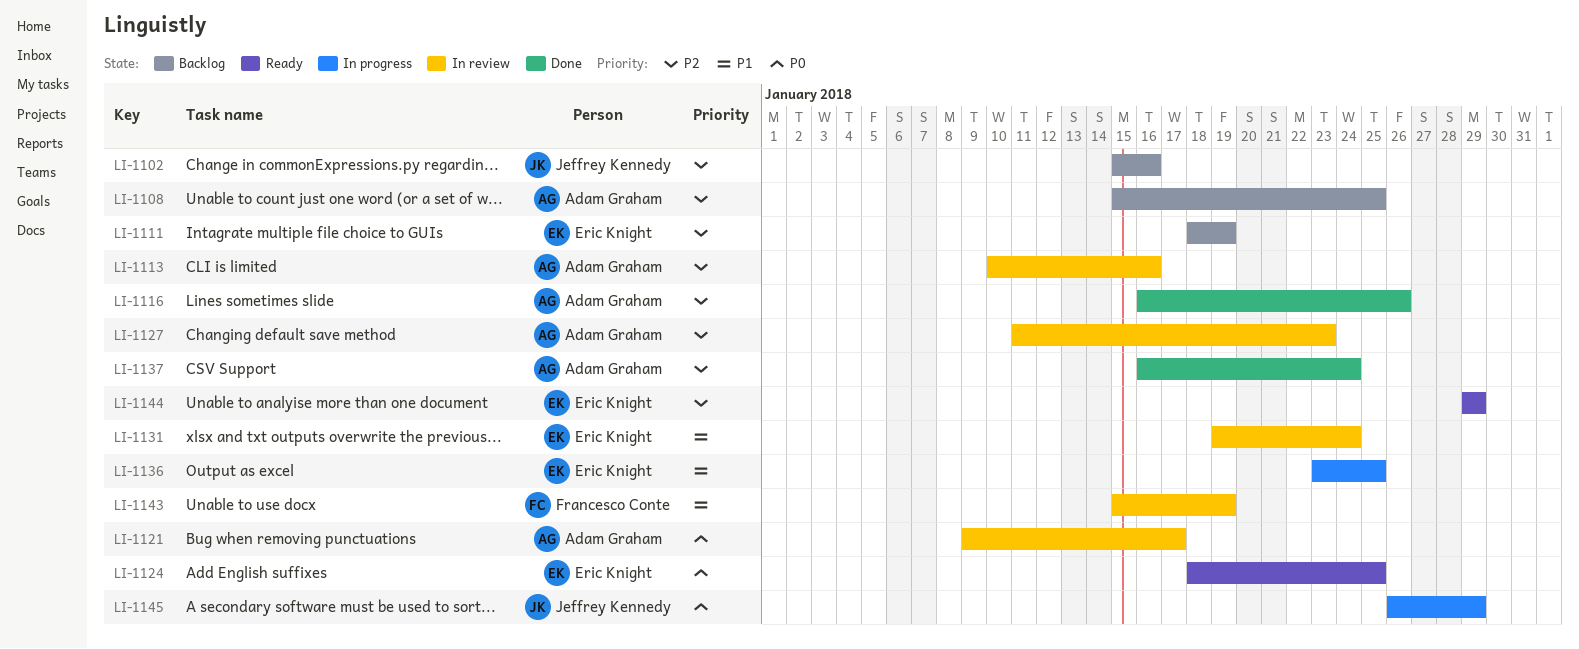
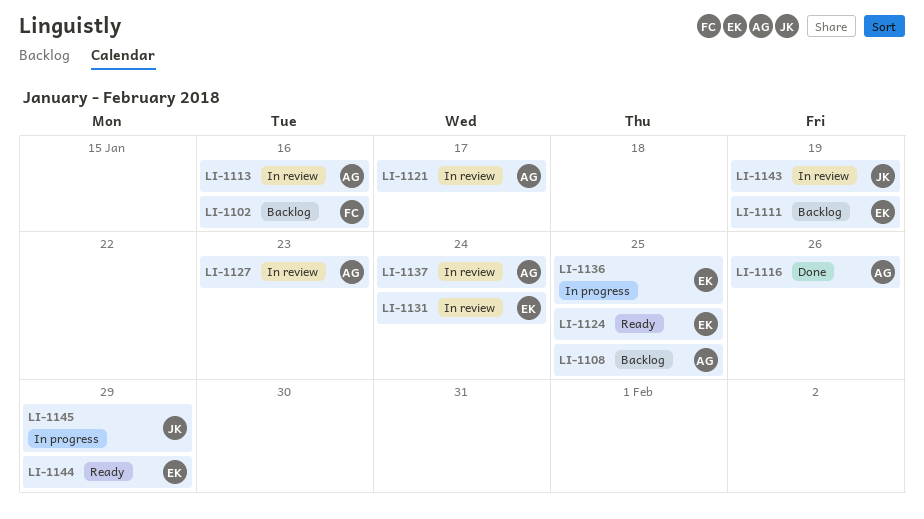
LI-1102, owner: Jeffrey Kennedy -> Francesco Conte
LI-1137, status: Done -> In review
LI-1143, owner: Francesco Conte -> Jeffrey Kennedy

